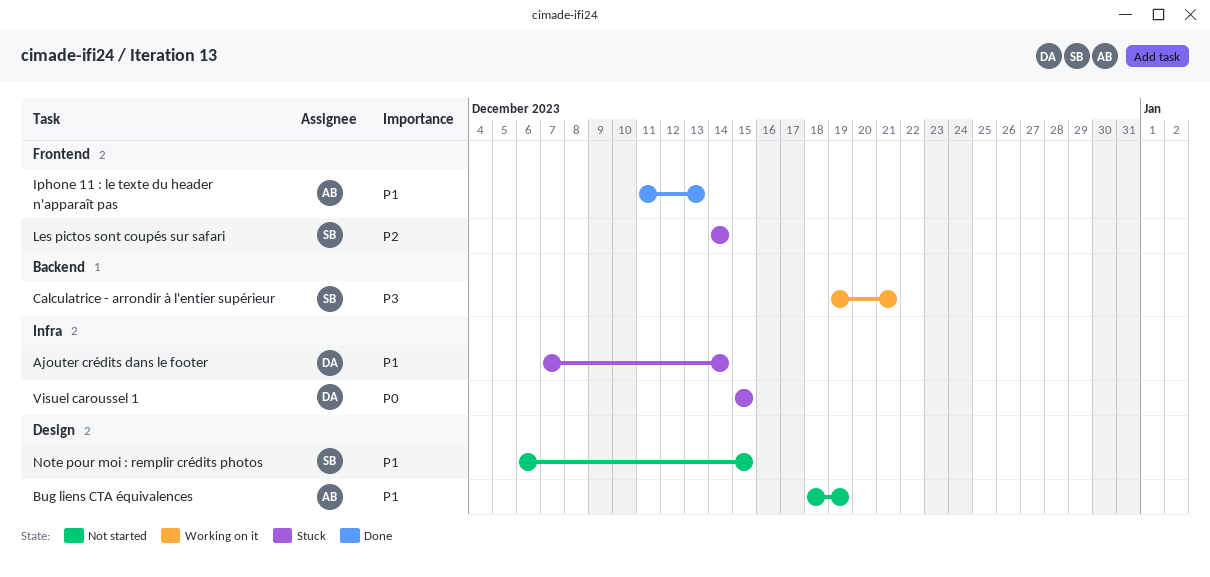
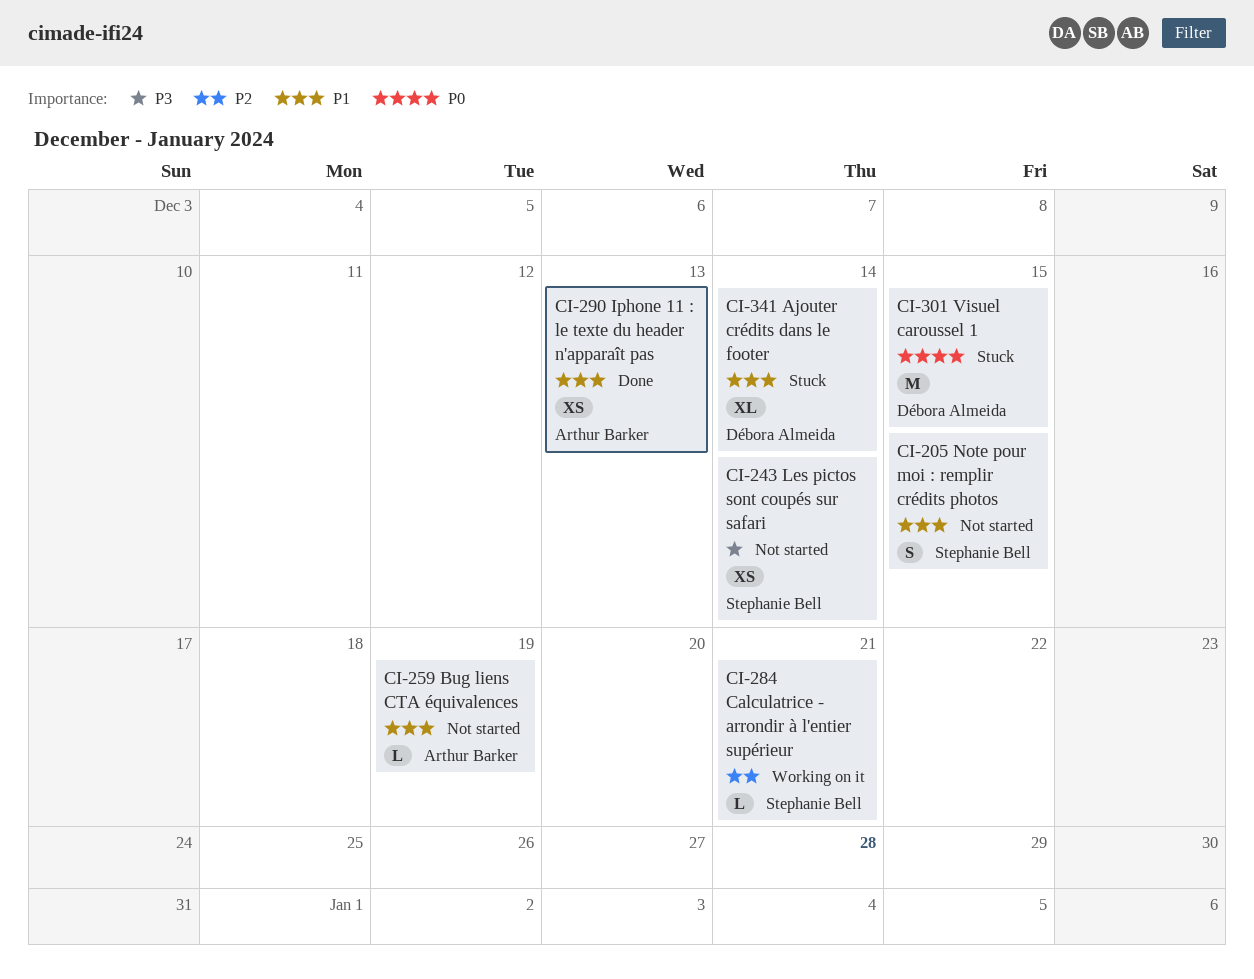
Calculatrice - arrondir à l'entier supérieur, priority: P3 -> P2
Les pictos sont coupés sur safari, status: Stuck -> Not started
Les pictos sont coupés sur safari, priority: P2 -> P3

